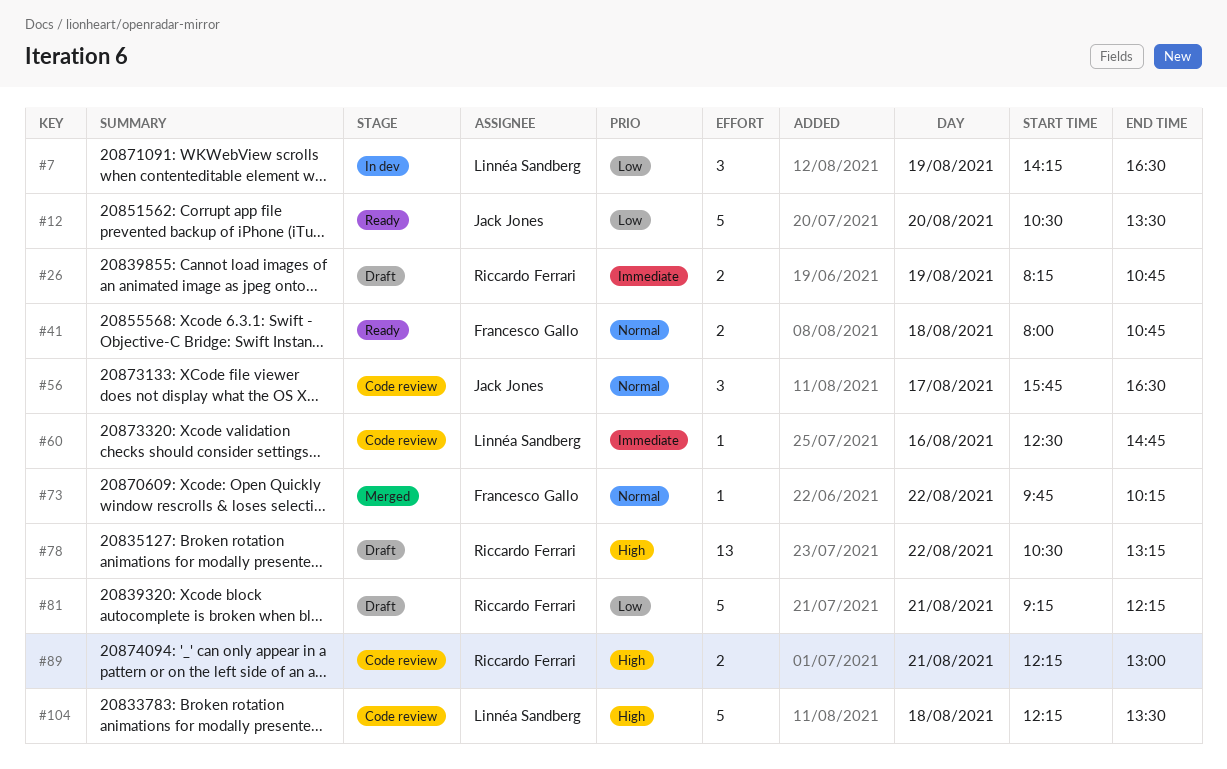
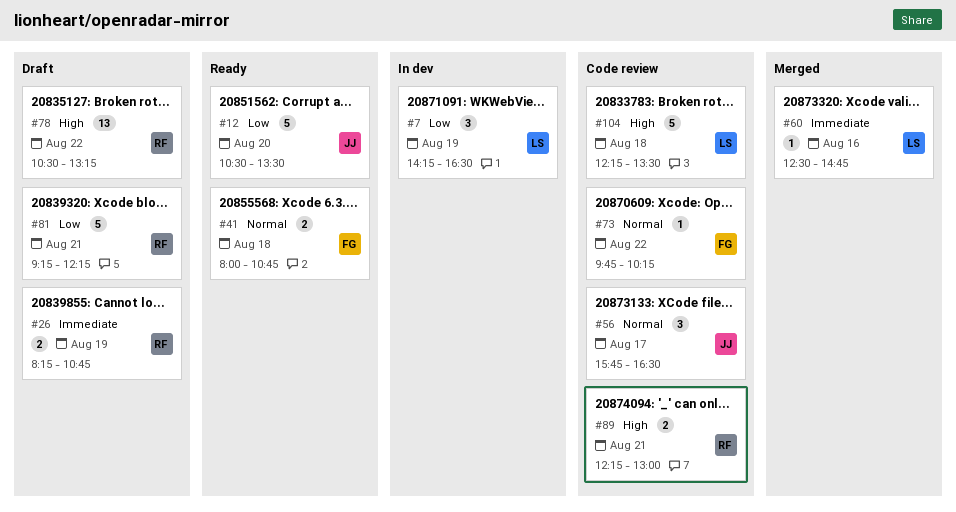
#60, status: Code review -> Merged
#73, status: Merged -> Code review

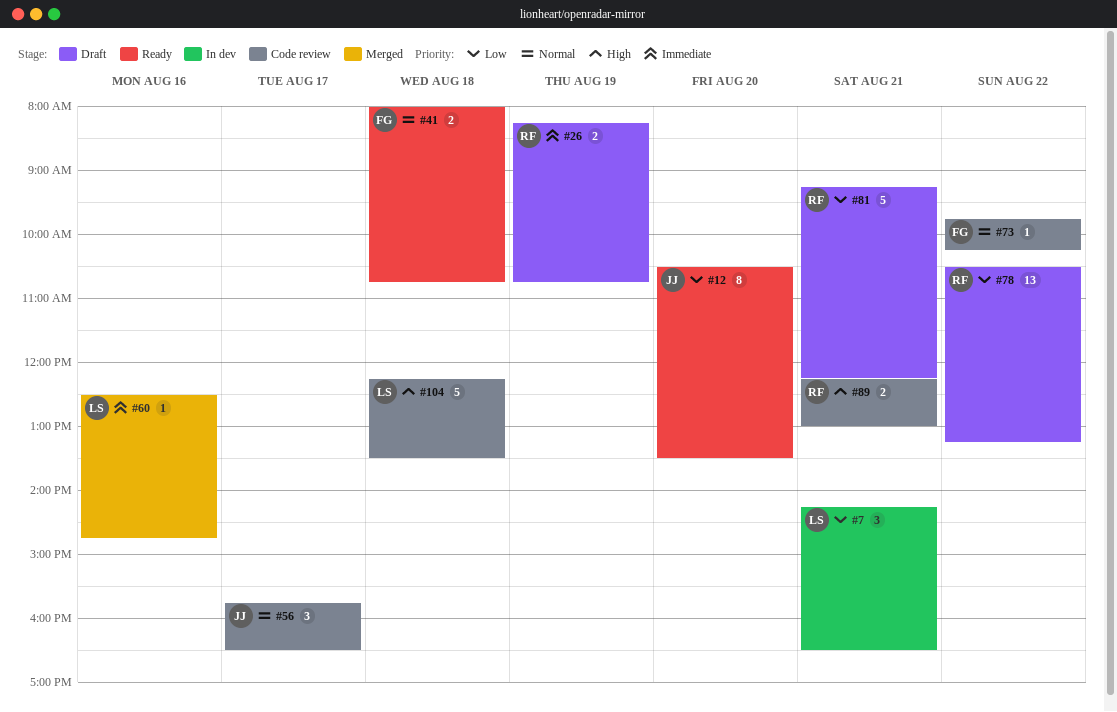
#7, day: Aug 19 -> Aug 21
#12, estimate: 5 -> 8
#78, priority: High -> Low

